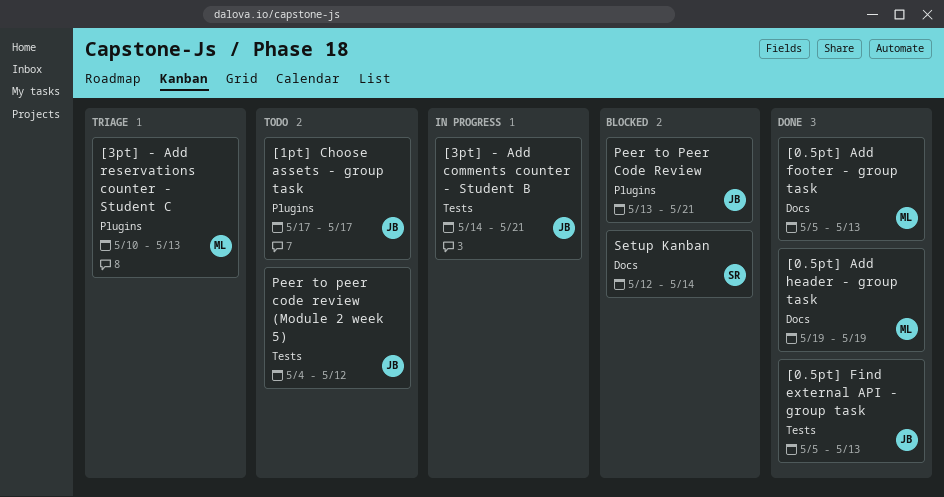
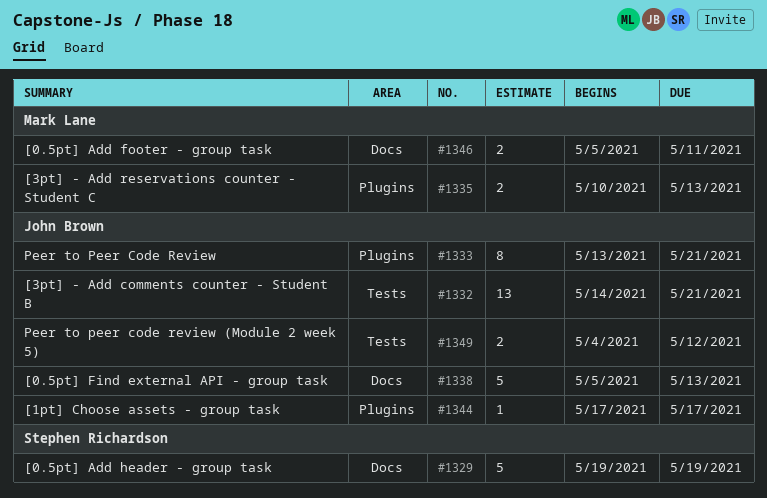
[0.5pt] Add footer - group task, due: May 13 -> May 11
[0.5pt] Add header - group task, owner: Mark Lane -> Stephen Richardson
[0.5pt] Find external API - group task, label: Tests -> Docs
Setup Kanban: present -> none

